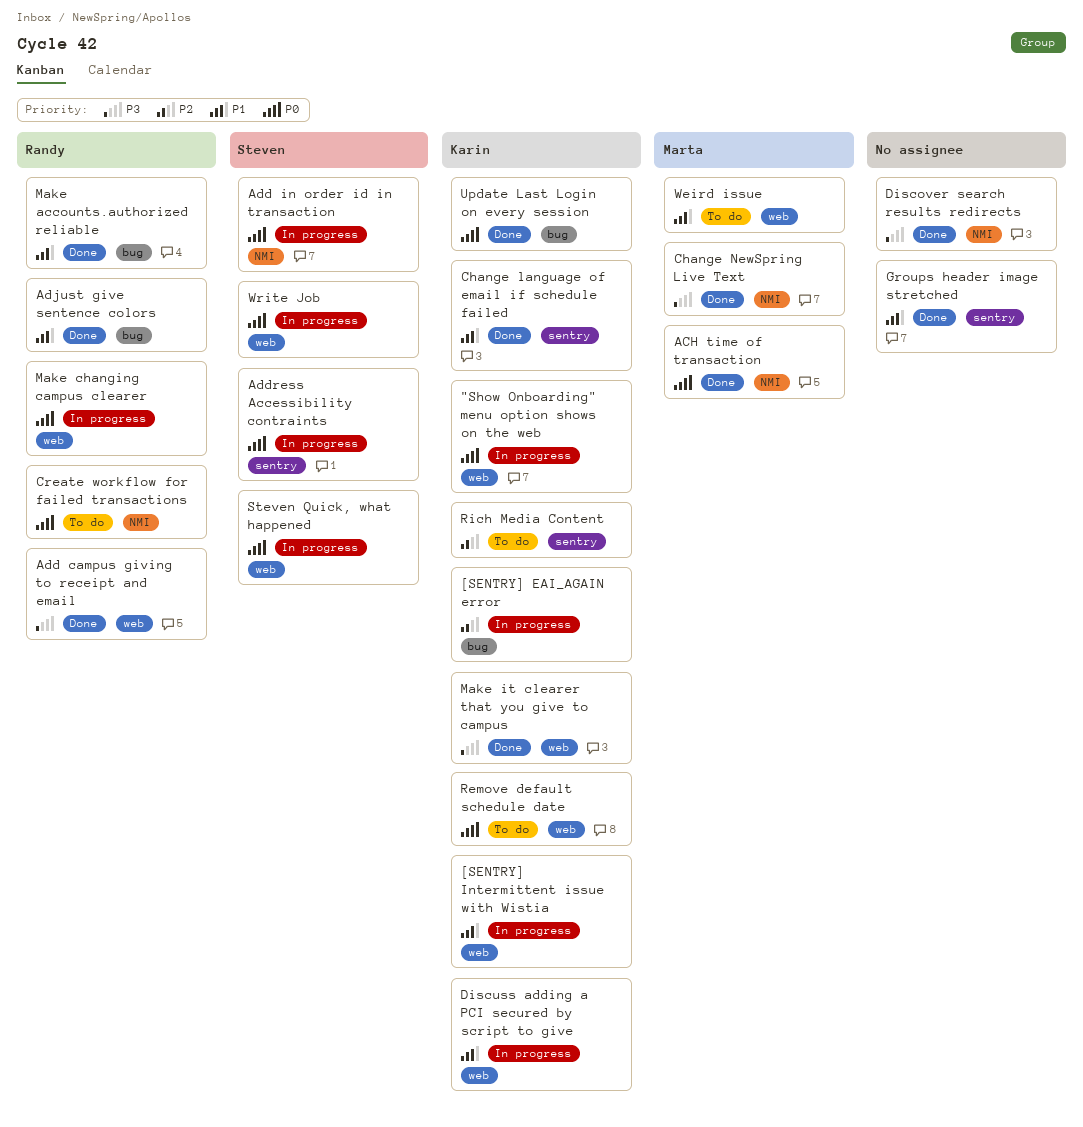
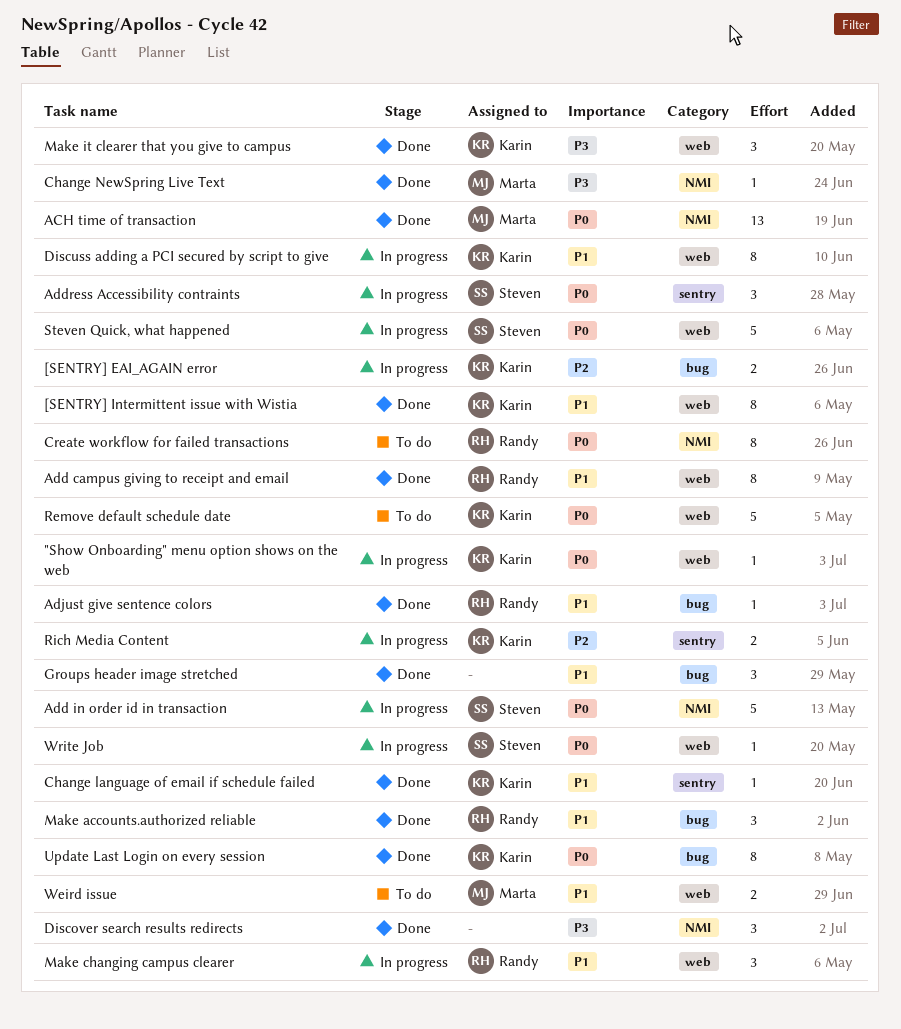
[SENTRY] Intermittent issue with Wistia, status: In progress -> Done
Add campus giving to receipt and email, priority: P3 -> P1
Groups header image stretched, label: sentry -> bug
Make changing campus clearer, priority: P0 -> P1
Rich Media Content, status: To do -> In progress

